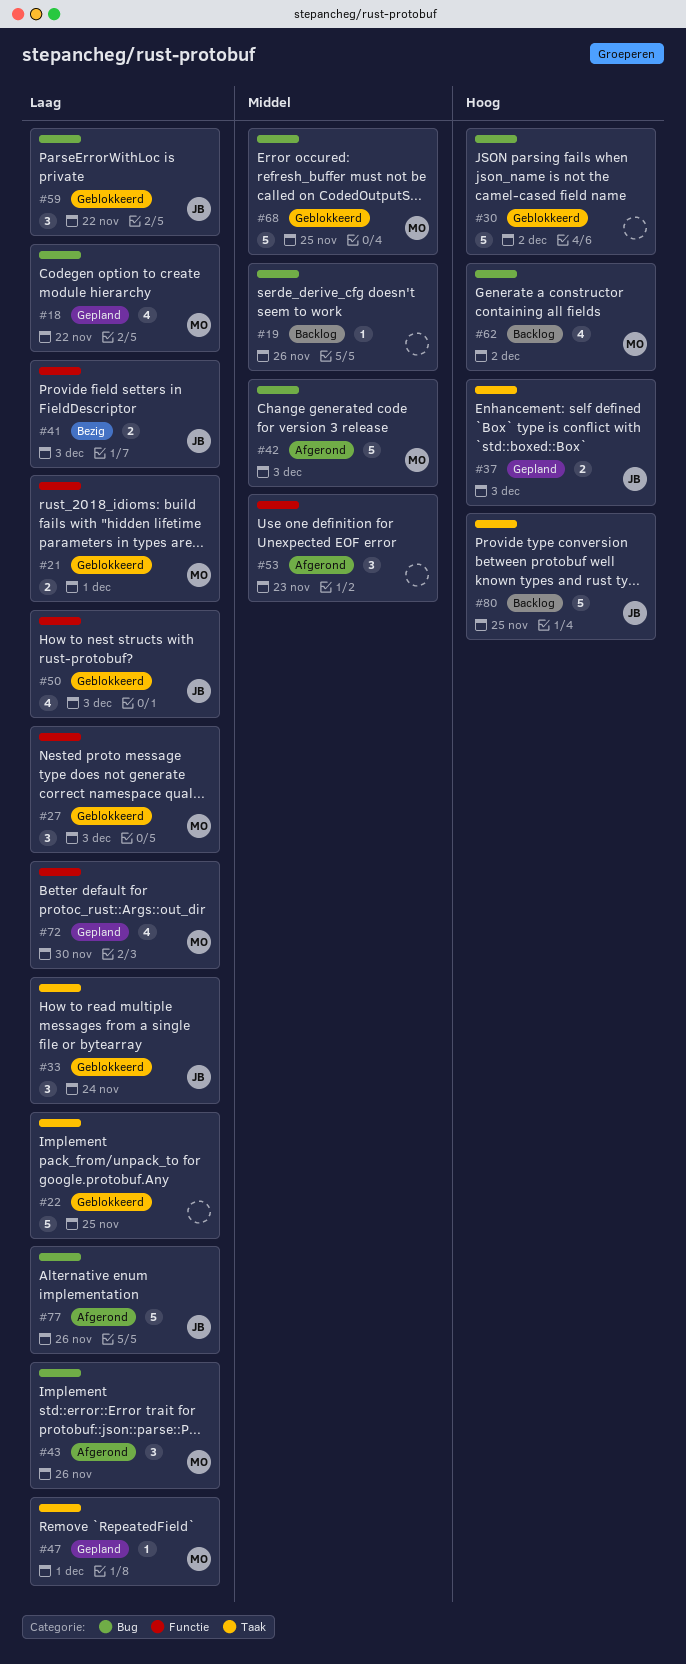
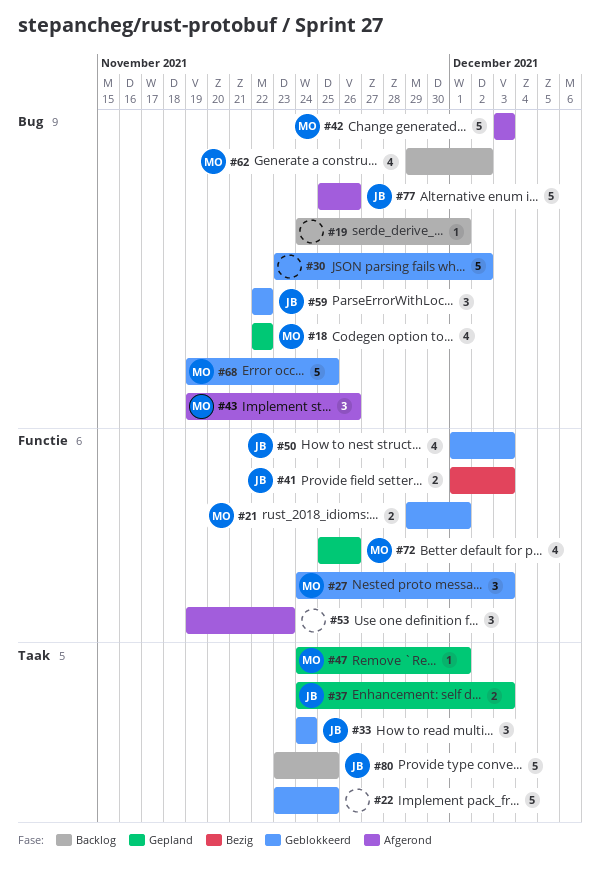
#19, due: Nov 26 -> Dec 1
#72, due: Nov 30 -> Nov 26

